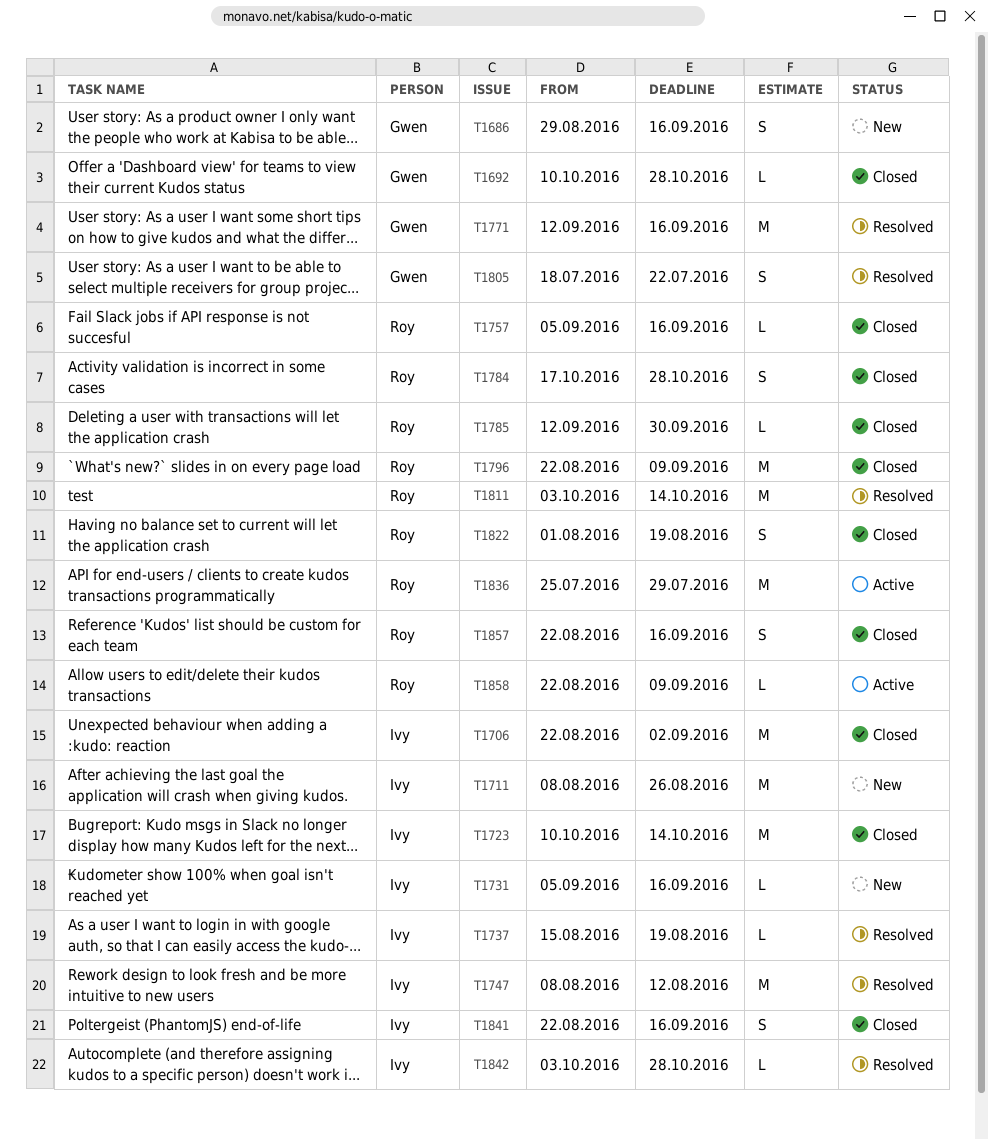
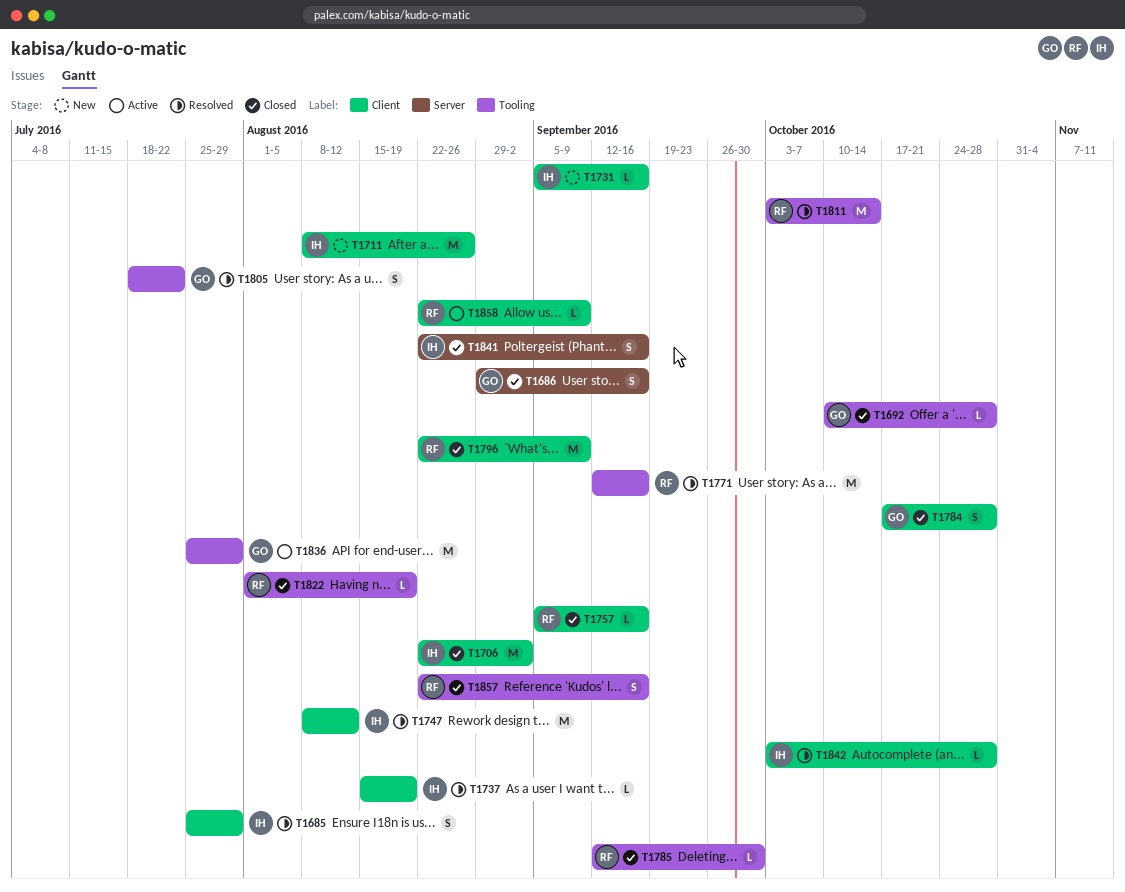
T1685: none -> present
T1686, status: New -> Closed
T1723: present -> none
T1771, owner: Gwen -> Roy
T1784, owner: Roy -> Gwen
T1822, estimate: S -> L
T1836, owner: Roy -> Gwen

